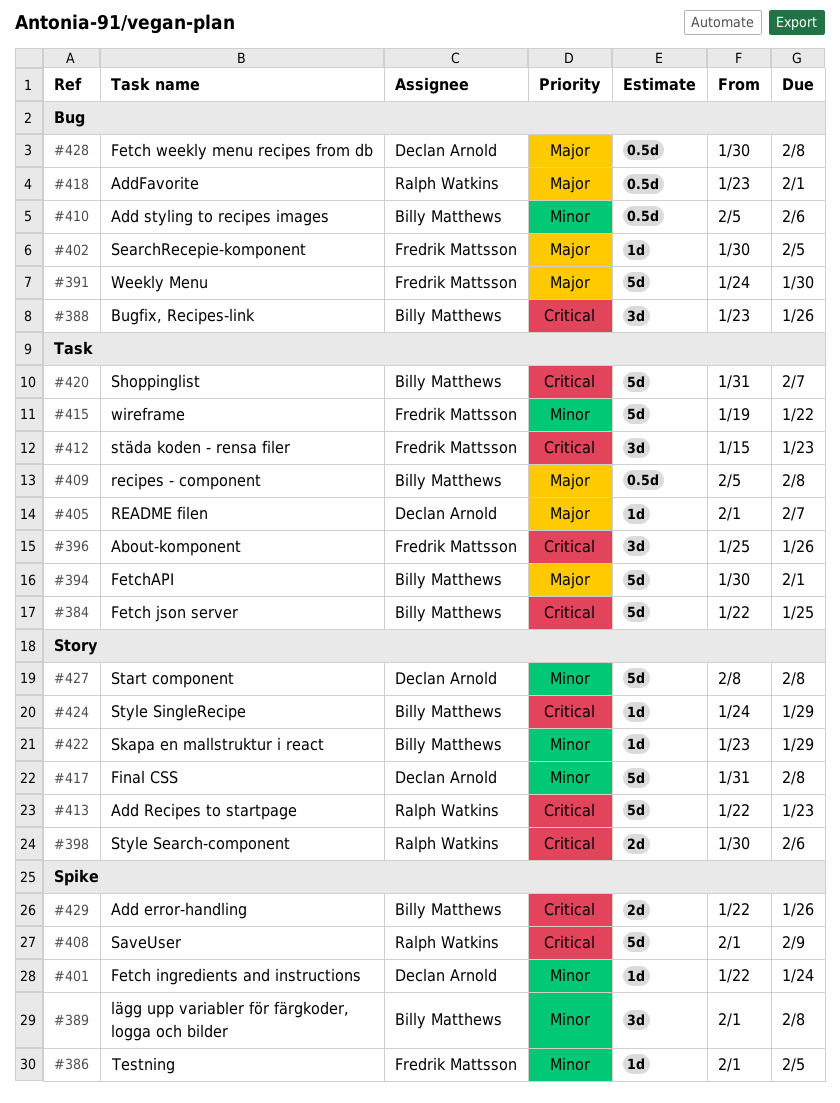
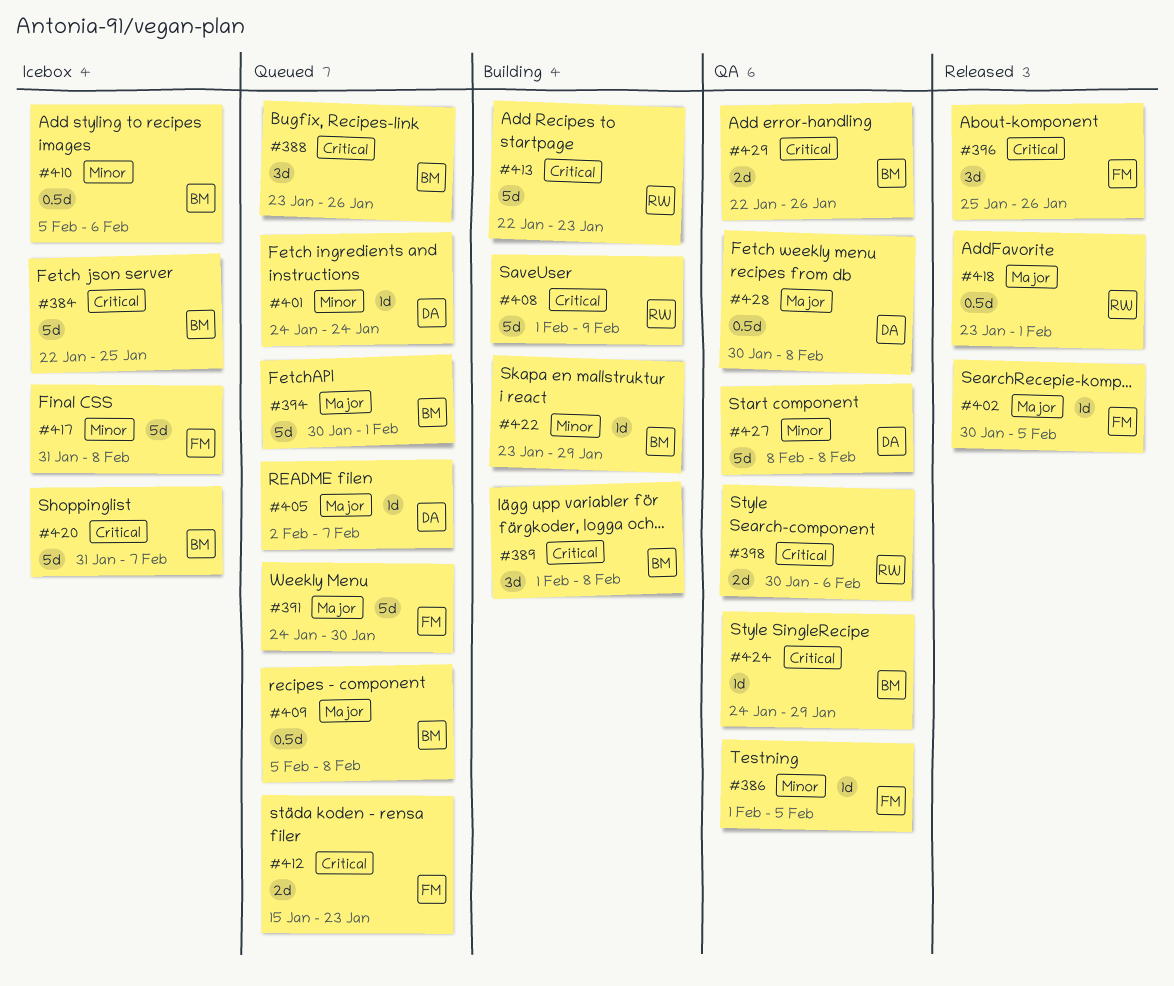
#389, priority: Minor -> Critical
#401, start: Jan 22 -> Jan 24
#405, start: Feb 1 -> Feb 2
#412, estimate: 3d -> 2d
#415: present -> none
#417, owner: Declan Arnold -> Fredrik Mattsson

